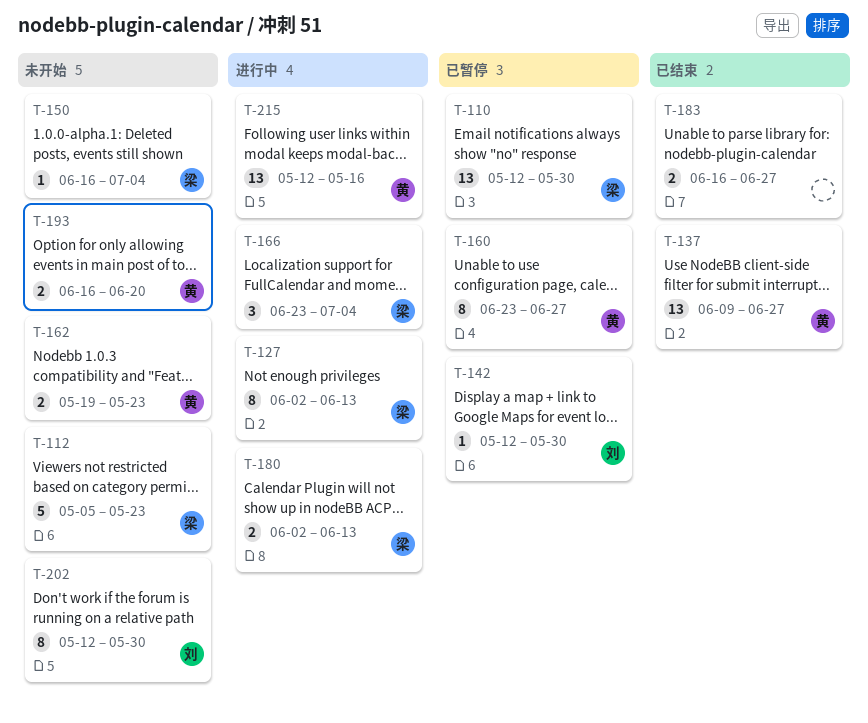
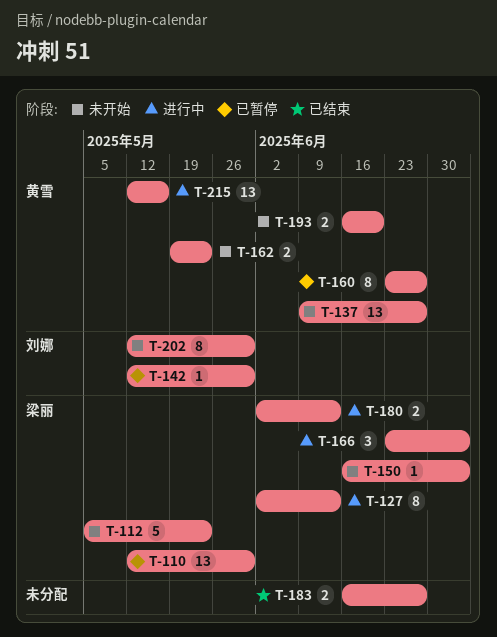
T-137, status: 已结束 -> 未开始

